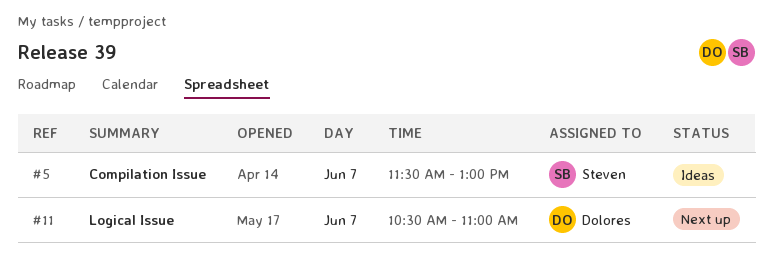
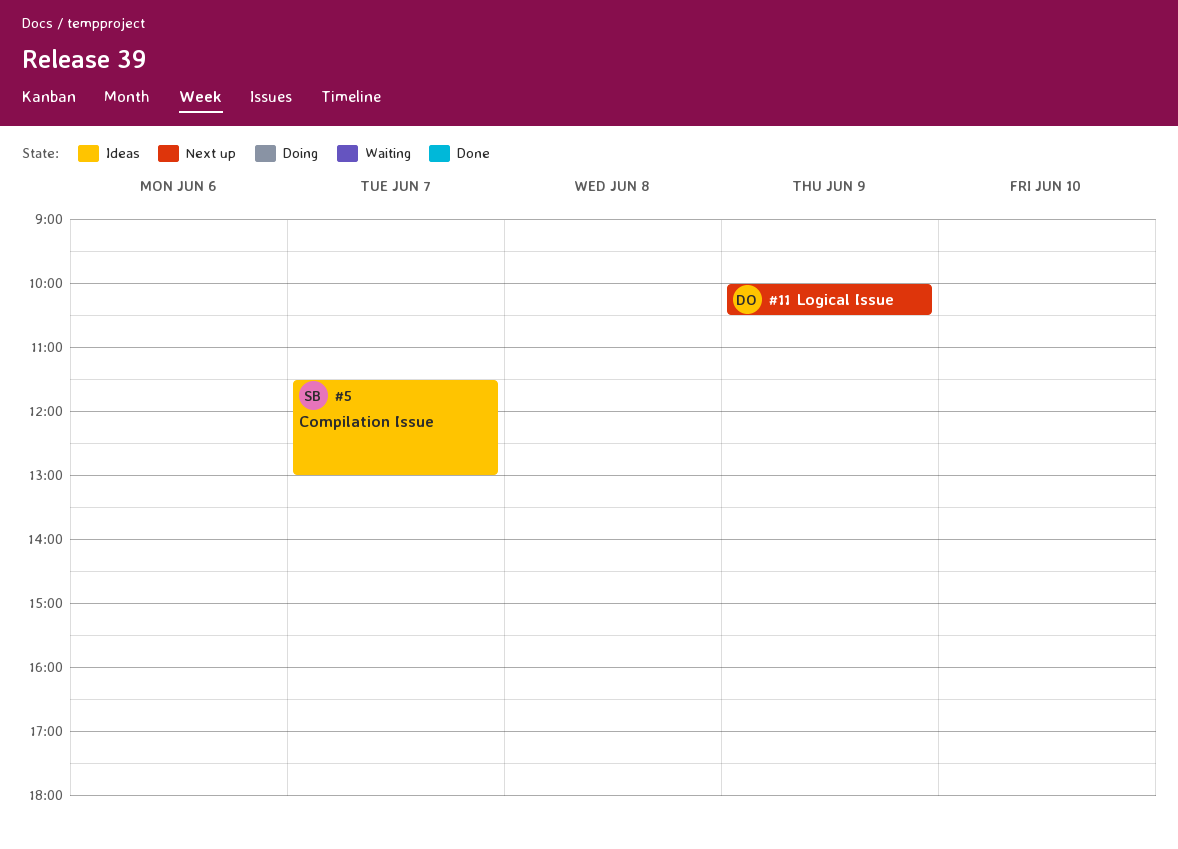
#11, day: Jun 7 -> Jun 9
#11, begins: 10:30 -> 10:00
#11, ends: 11:00 -> 10:30

